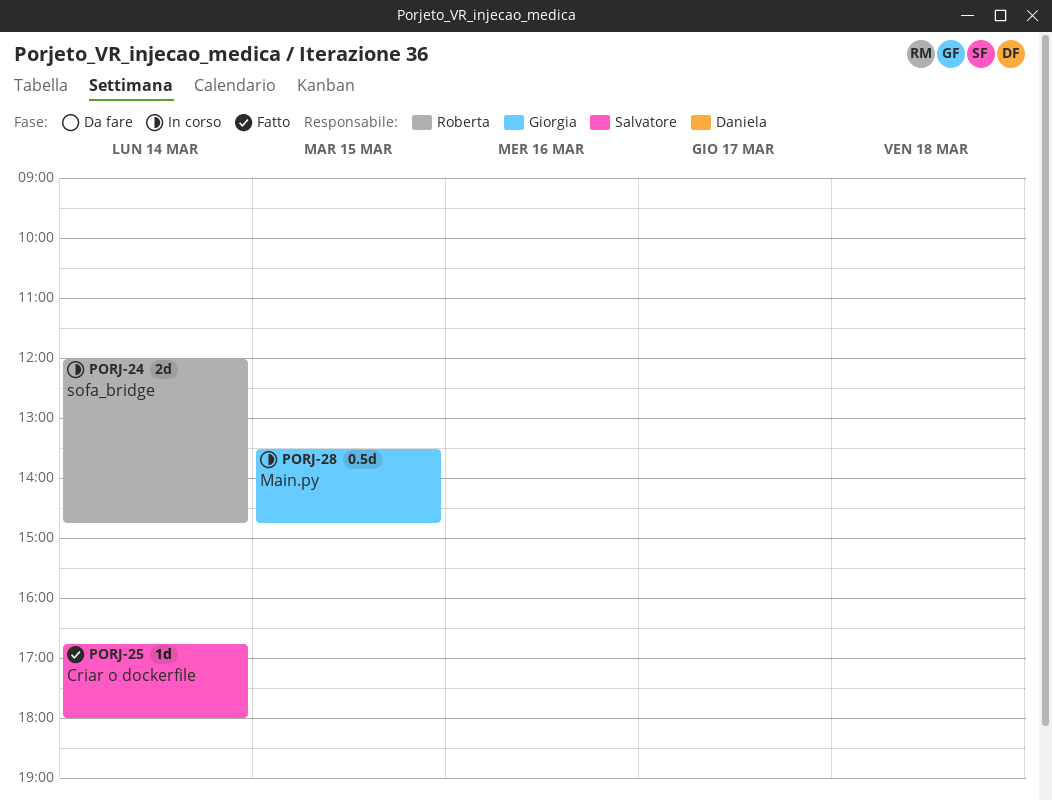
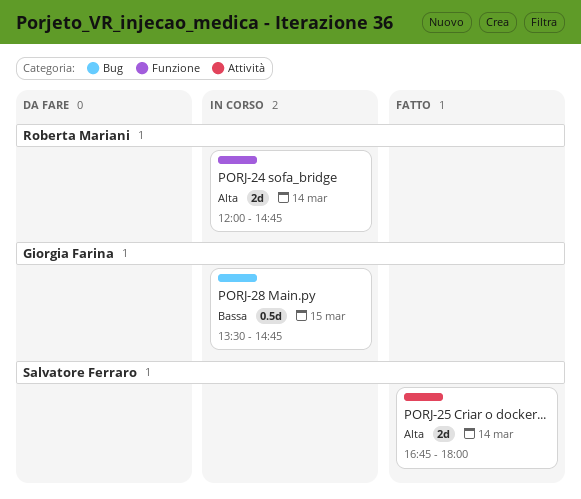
PORJ-25, estimate: 1d -> 2d

